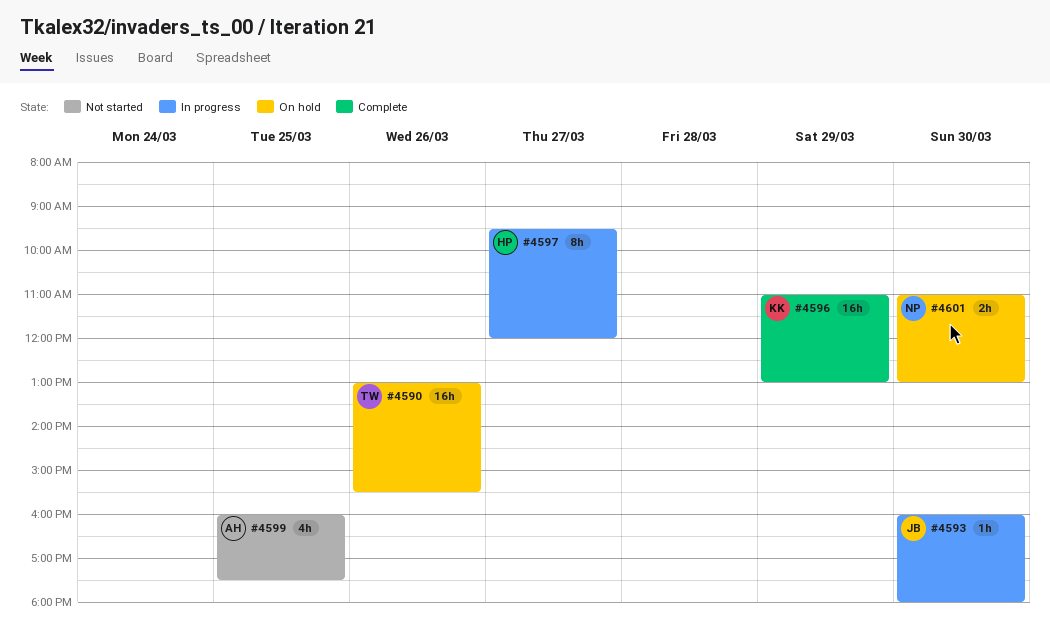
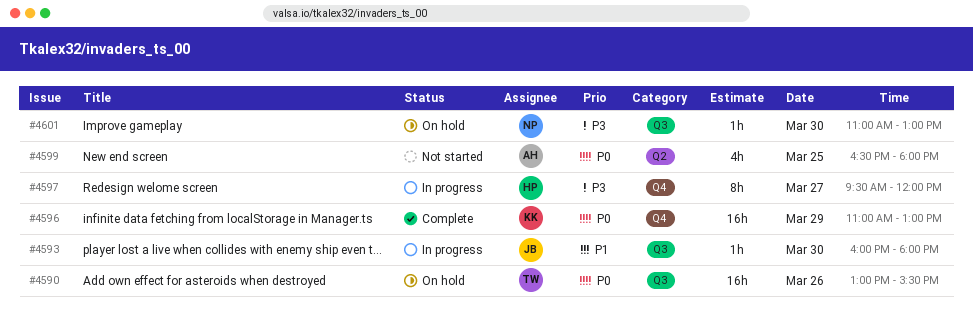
#4599, begins: 16:00 -> 16:30
#4599, ends: 17:30 -> 18:00
#4601, estimate: 2h -> 1h

